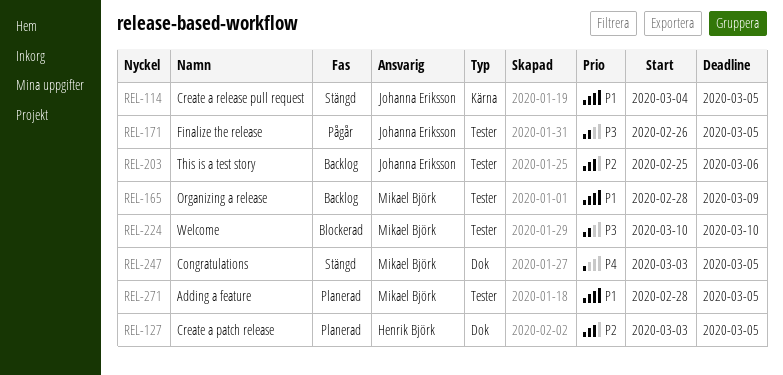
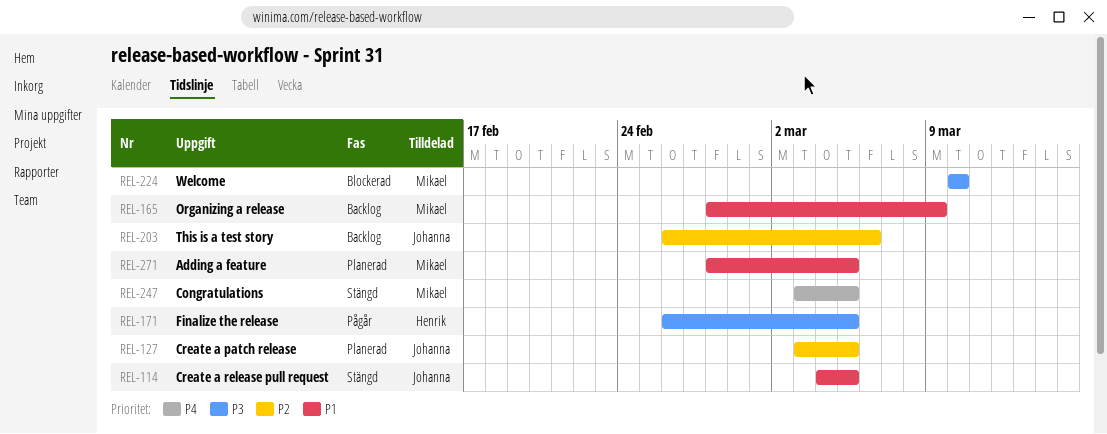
REL-127, owner: Henrik Björk -> Johanna Eriksson
REL-171, owner: Johanna Eriksson -> Henrik Björk
REL-203, start: Feb 25 -> Feb 26

